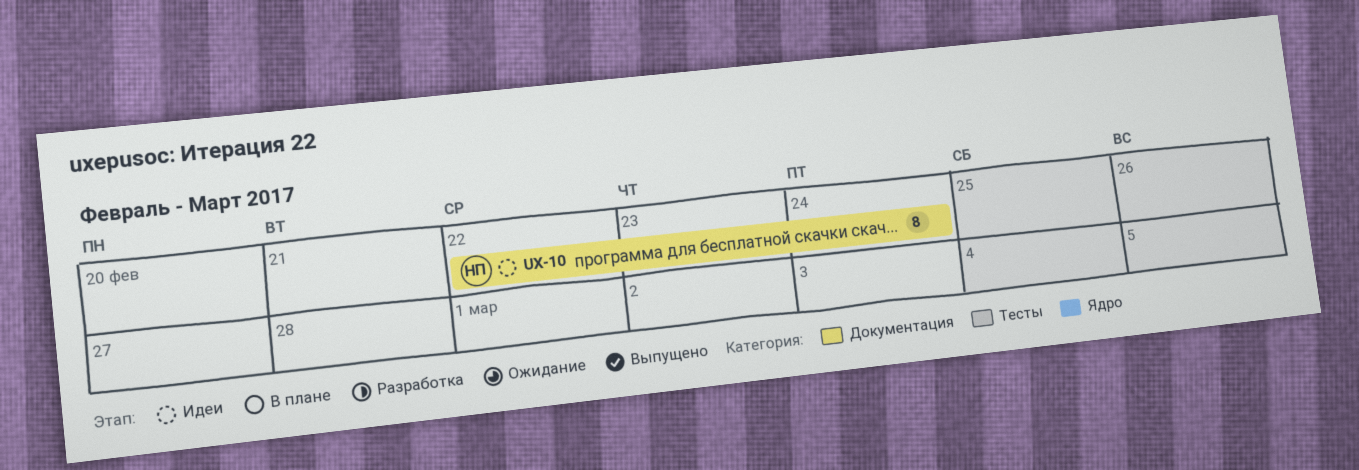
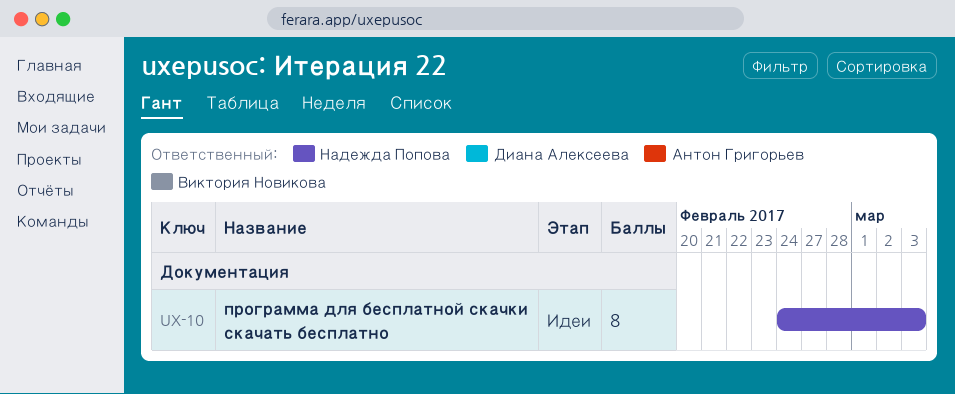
UX-10, start: Feb 22 -> Feb 24
UX-10, due: Feb 24 -> Mar 3

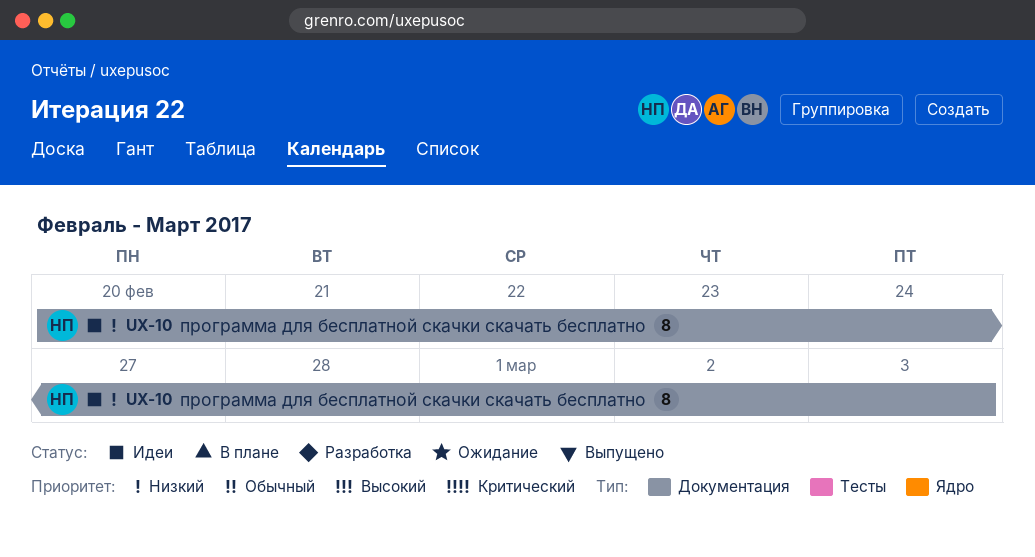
UX-10, start: Feb 24 -> Feb 20

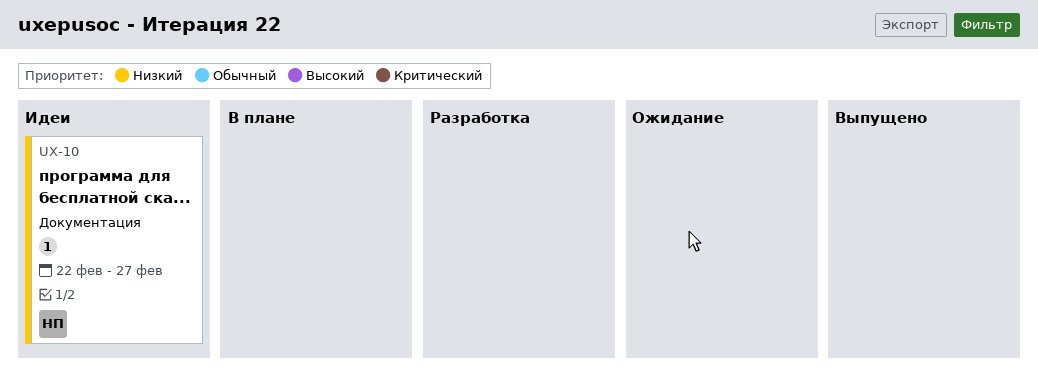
UX-10, estimate: 8 -> 1
UX-10, start: Feb 20 -> Feb 22
UX-10, due: Mar 3 -> Feb 27

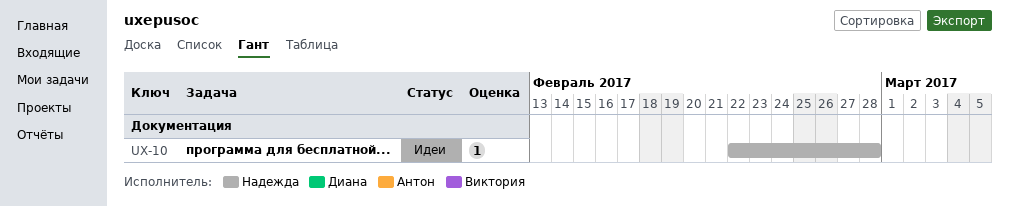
UX-10, due: Feb 27 -> Feb 28

